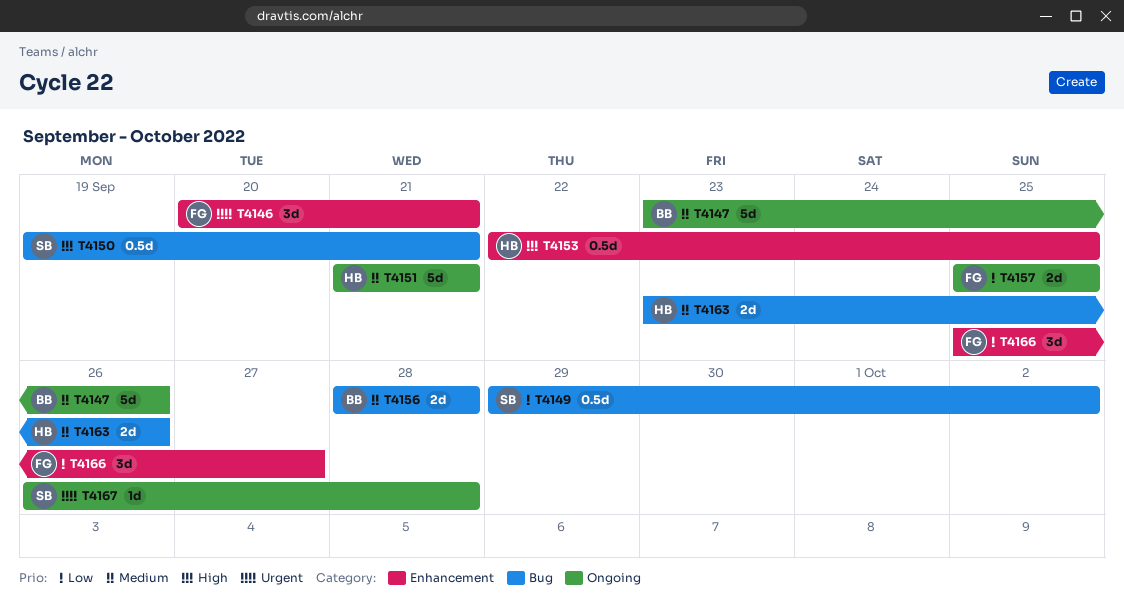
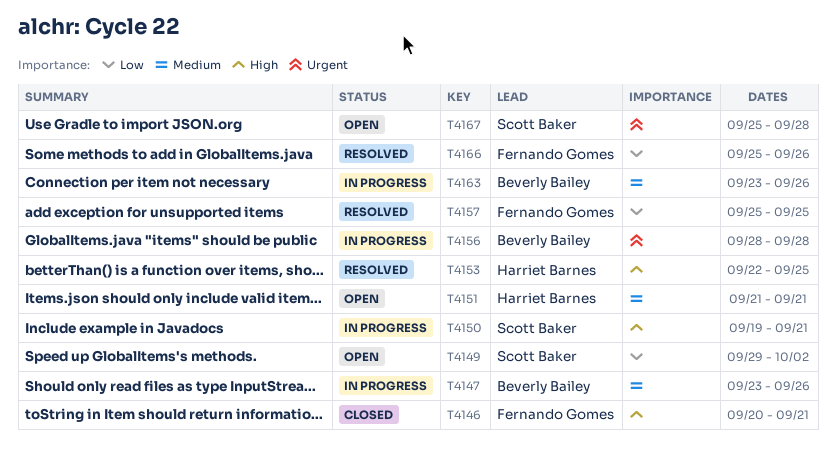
T4146, priority: Urgent -> High
T4156, priority: Medium -> Urgent
T4163, owner: Harriet Barnes -> Beverly Bailey
T4166, due: Sep 27 -> Sep 26
T4167, start: Sep 26 -> Sep 25

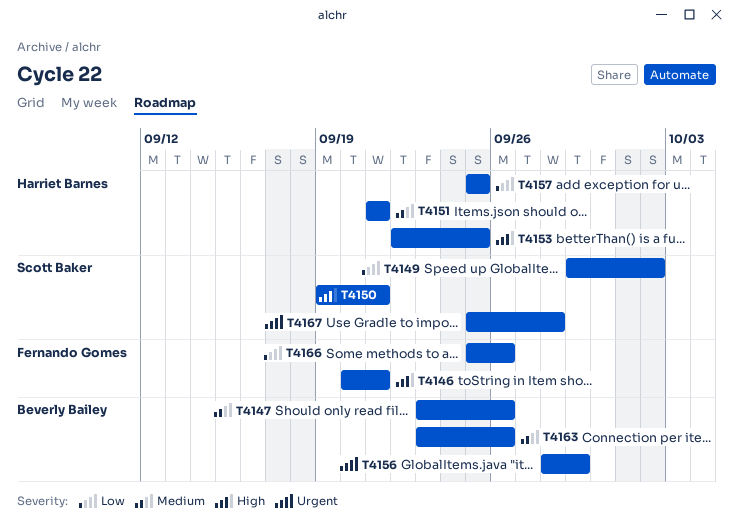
T4156, due: Sep 28 -> Sep 29
T4157, owner: Fernando Gomes -> Harriet Barnes

